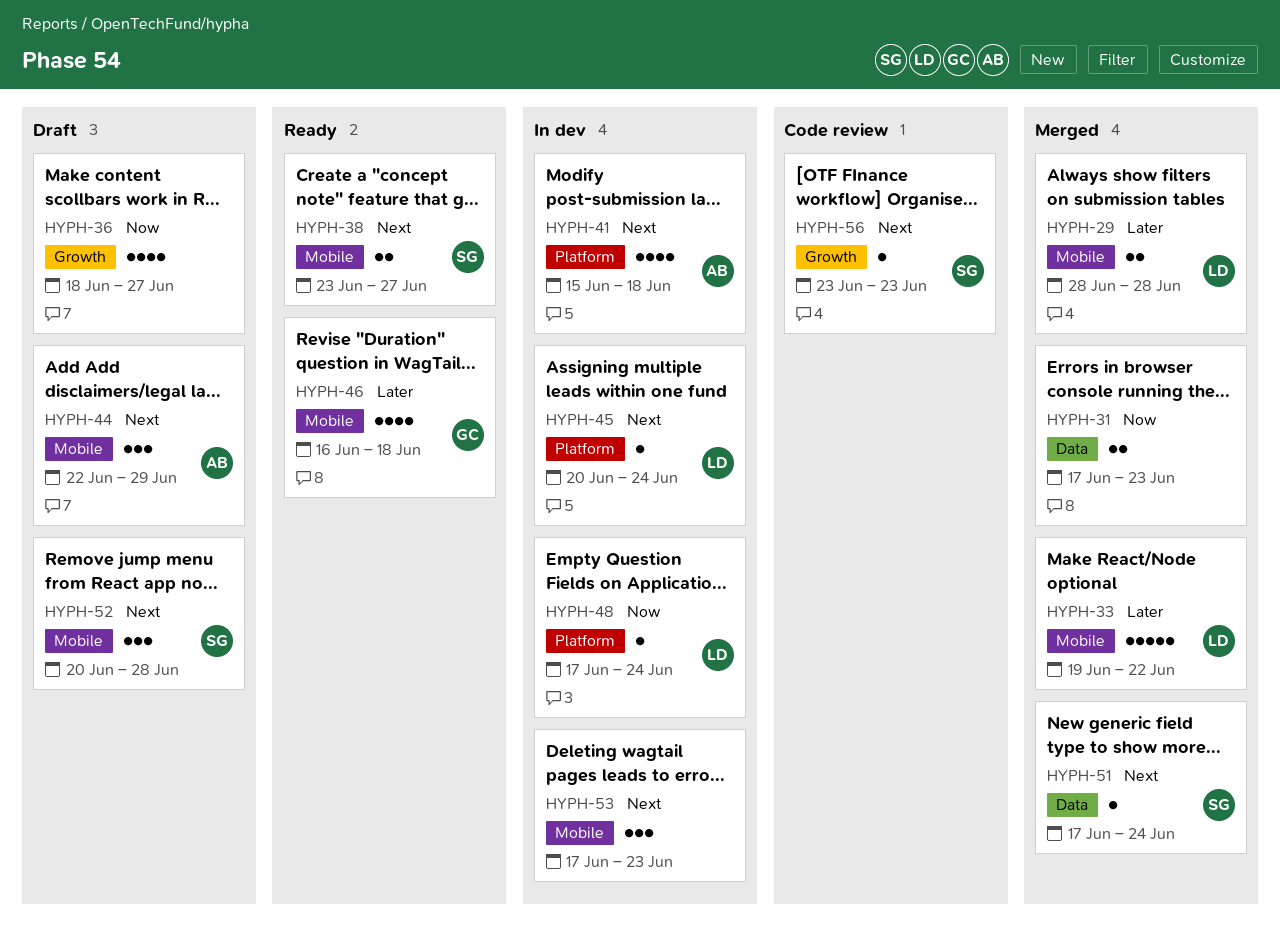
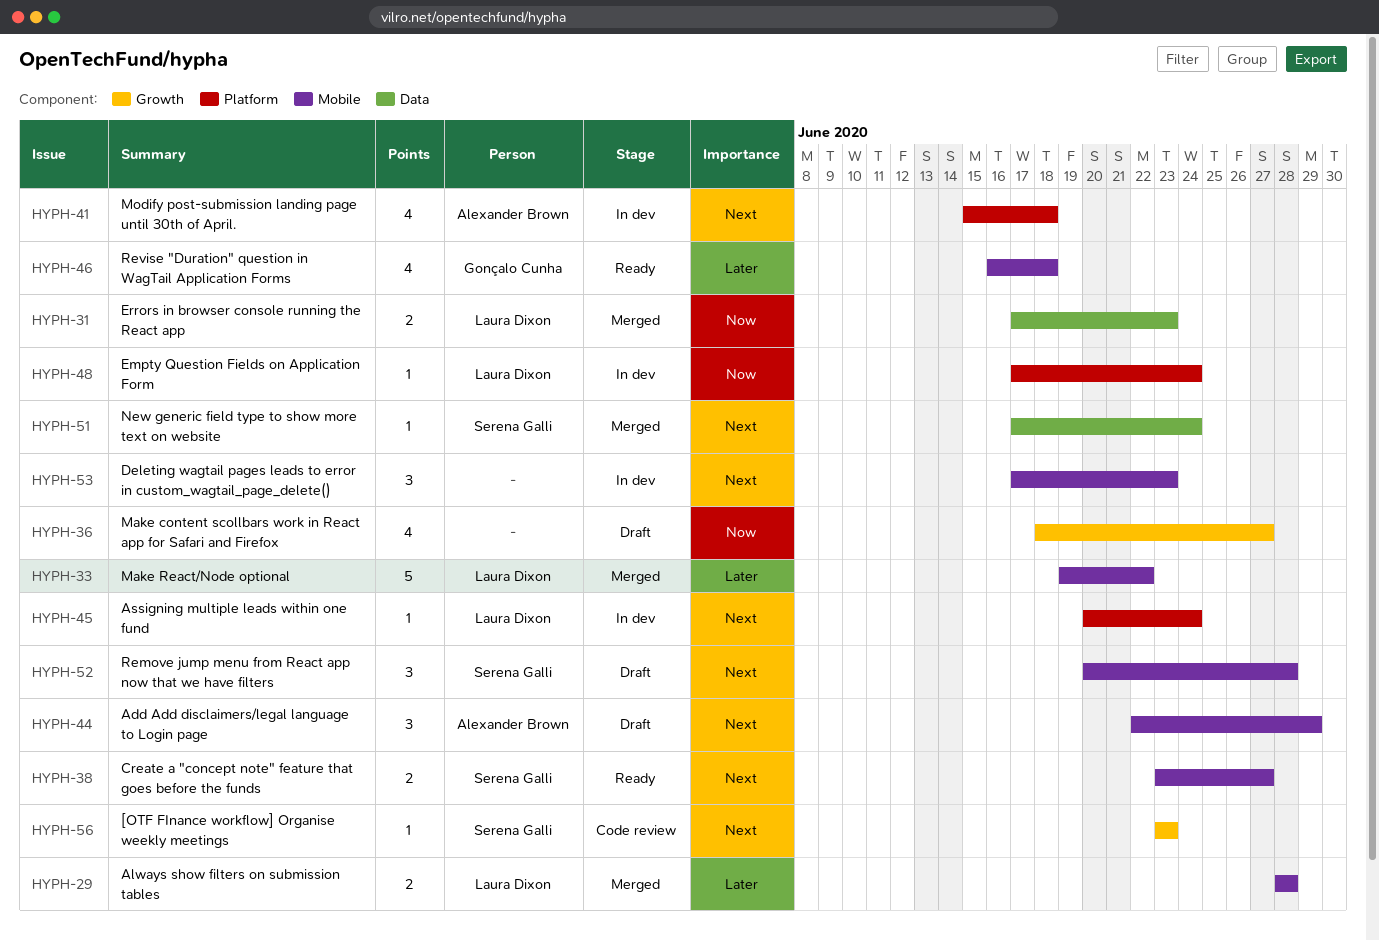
HYPH-31, owner: none -> Laura Dixon

